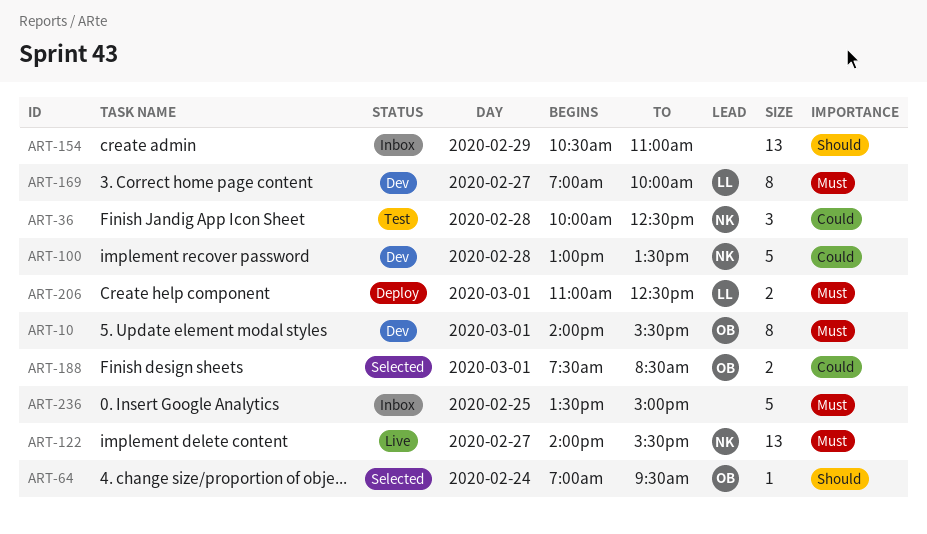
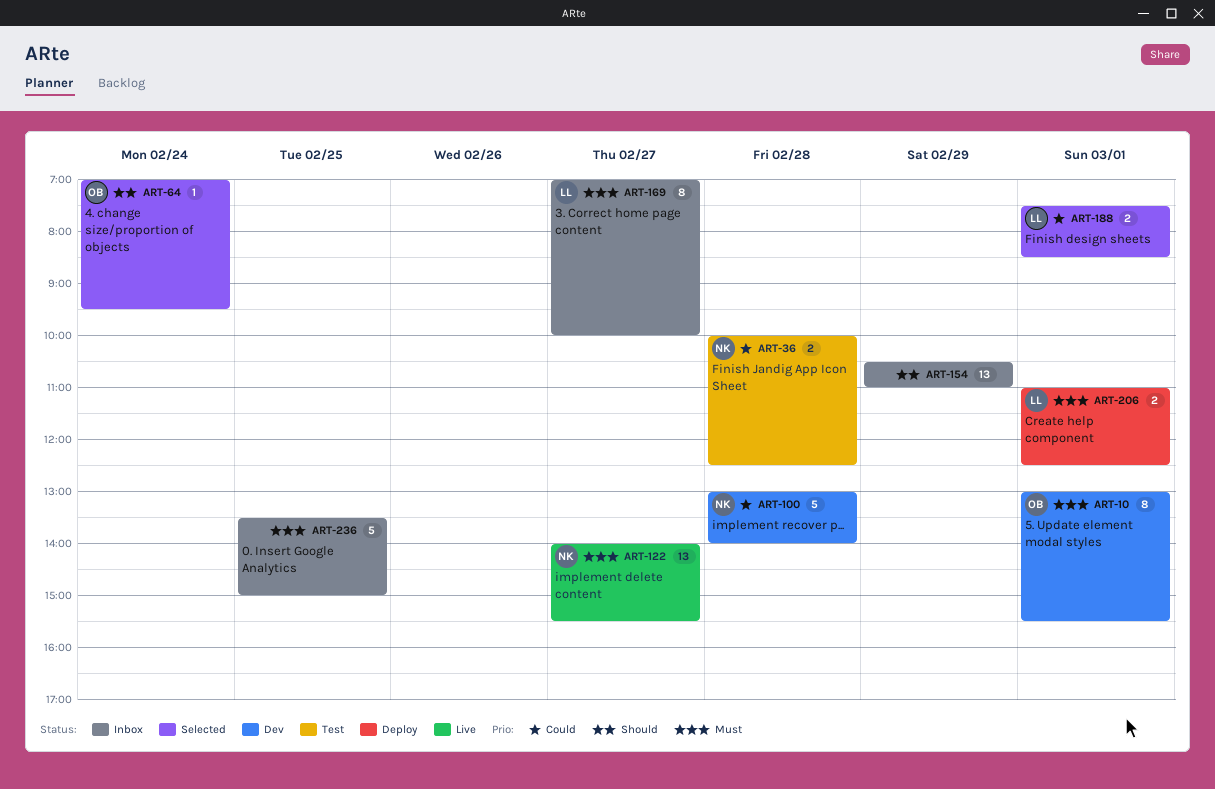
ART-10, begins: 14:00 -> 13:00
ART-36, estimate: 3 -> 2
ART-100, ends: 13:30 -> 14:00
ART-169, status: Dev -> Inbox
ART-188, owner: OB -> LL

